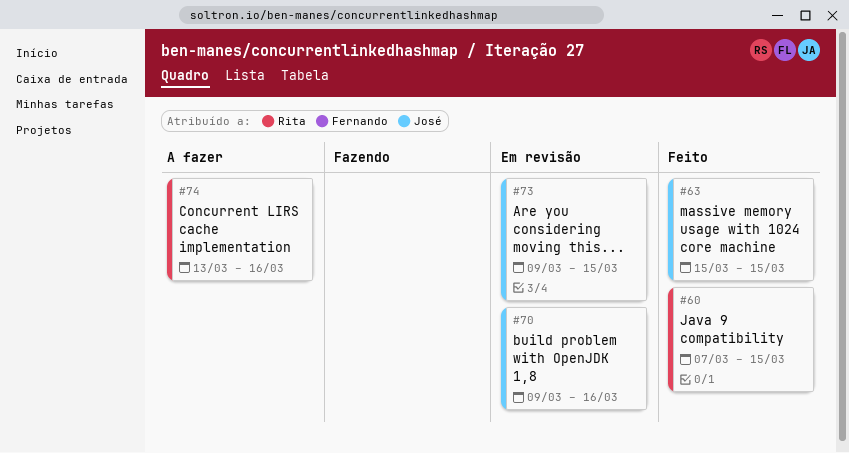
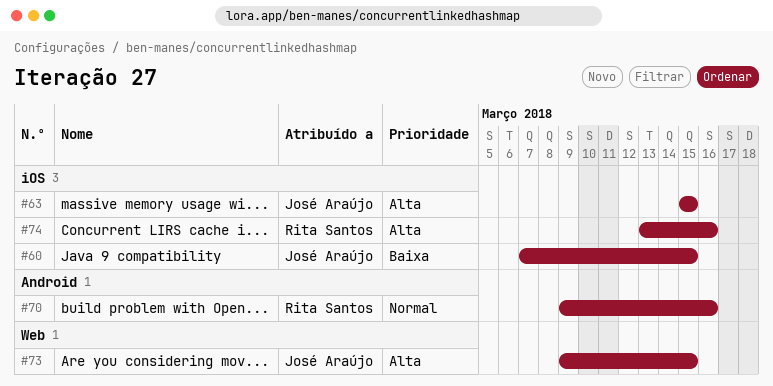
#60, owner: Rita Santos -> José Araújo
#70, owner: José Araújo -> Rita Santos

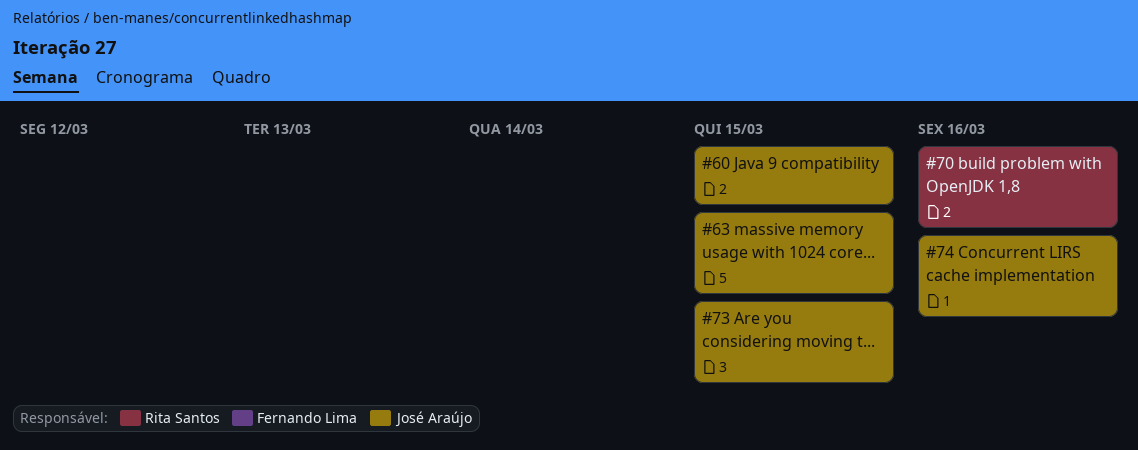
#74, owner: Rita Santos -> José Araújo

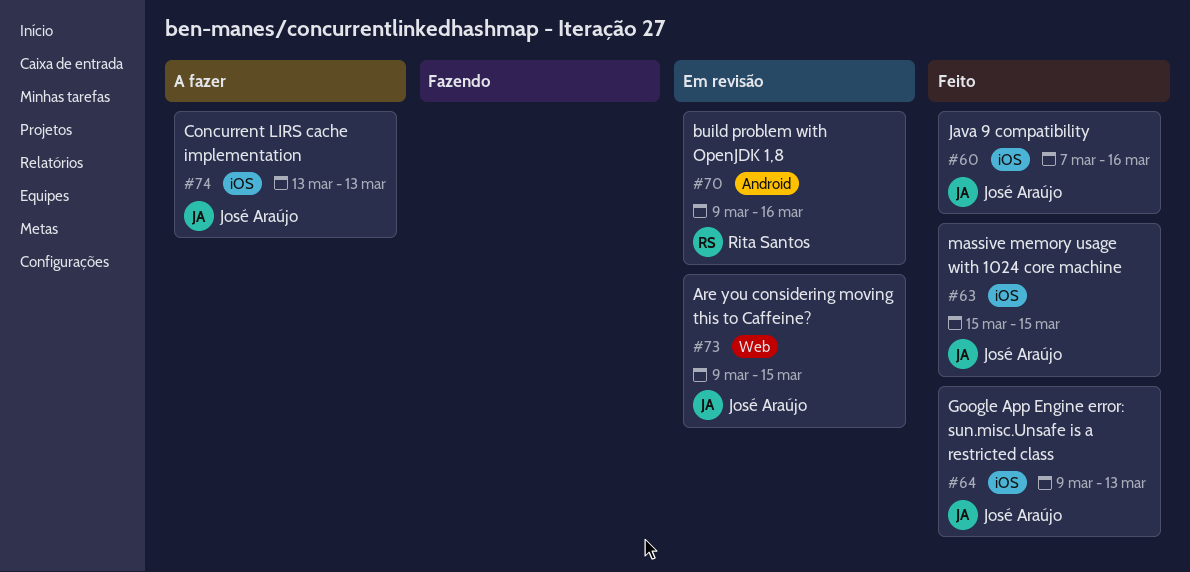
#60, due: Mar 15 -> Mar 16
#64: none -> present
#74, due: Mar 16 -> Mar 13

